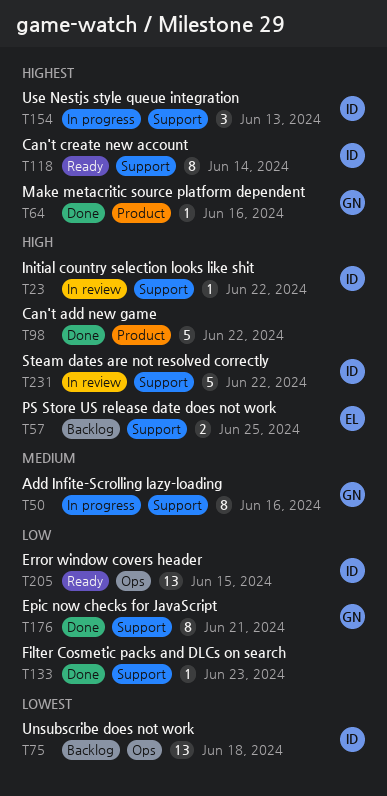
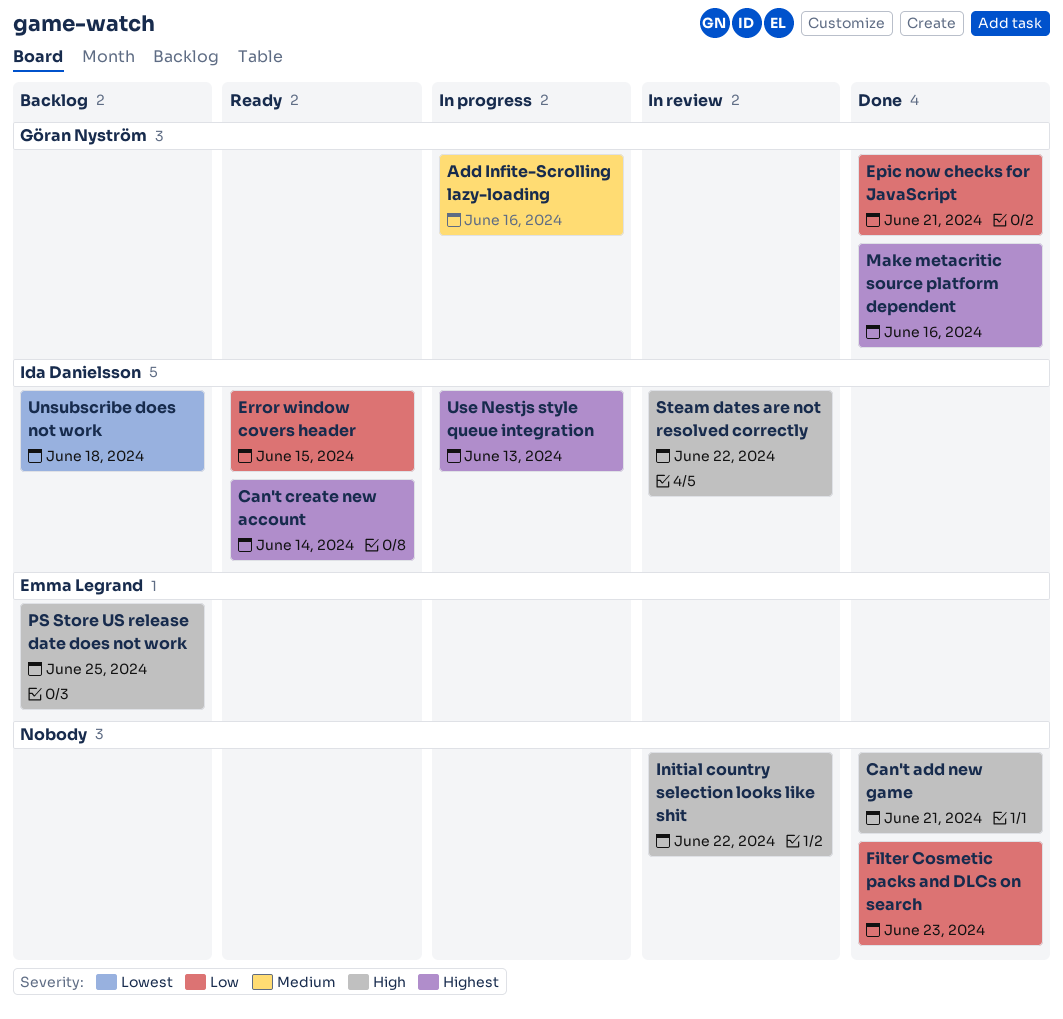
Can't add new game, due: Jun 22 -> Jun 21
Initial country selection looks like shit, owner: Ida Danielsson -> none

